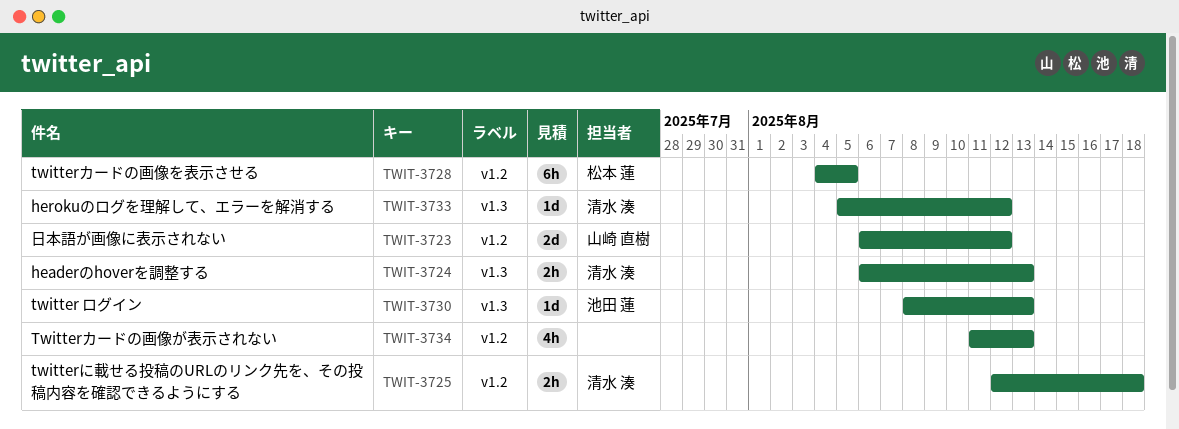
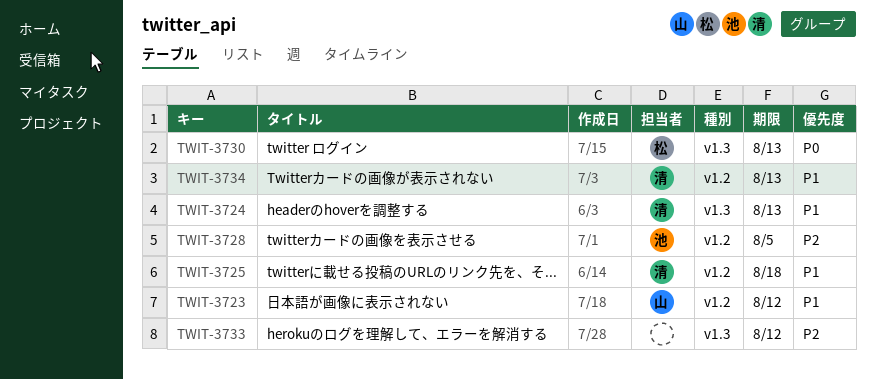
TWIT-3728, owner: 松本 蓮 -> 池田 蓮
TWIT-3730, owner: 池田 蓮 -> 松本 蓮
TWIT-3733, owner: 清水 湊 -> none
TWIT-3734, owner: none -> 清水 湊

